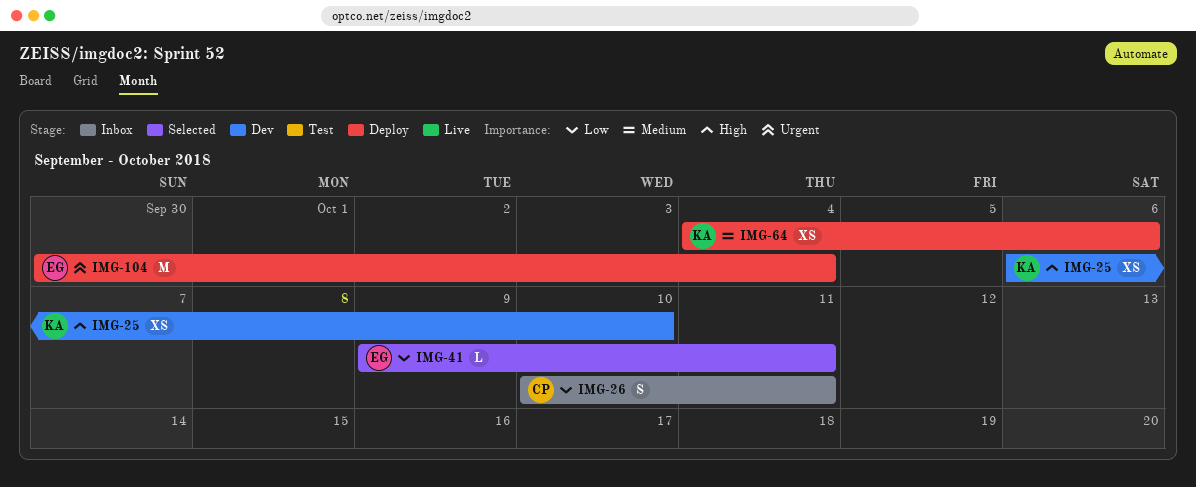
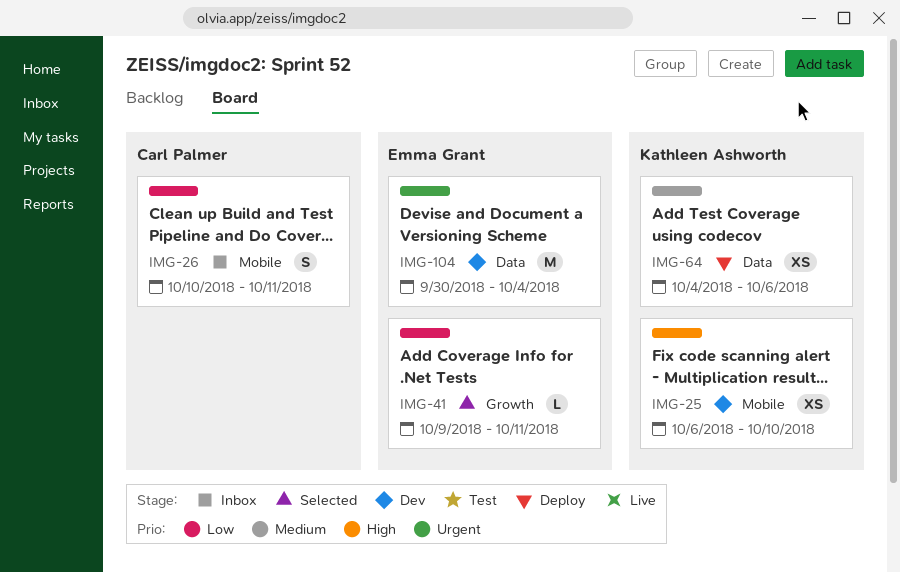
IMG-104, status: Deploy -> Dev

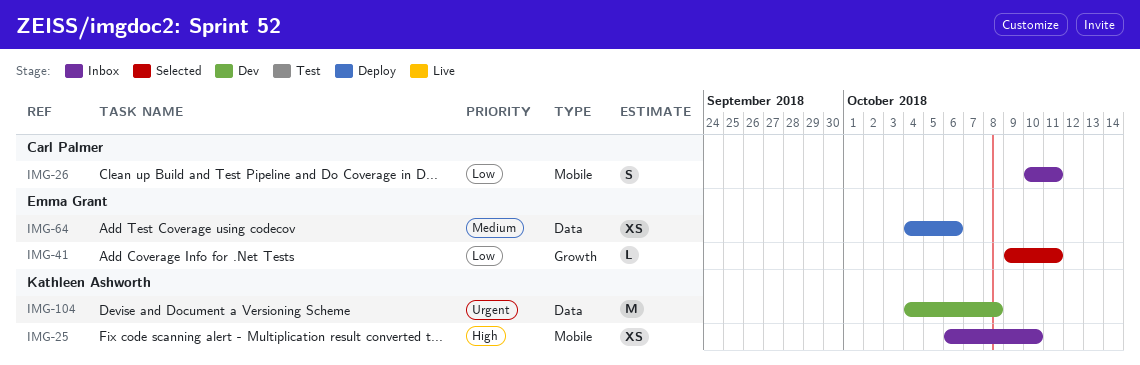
IMG-25, status: Dev -> Inbox
IMG-64, owner: Kathleen Ashworth -> Emma Grant
IMG-104, owner: Emma Grant -> Kathleen Ashworth
IMG-104, start: Sep 30 -> Oct 4
IMG-104, due: Oct 4 -> Oct 8

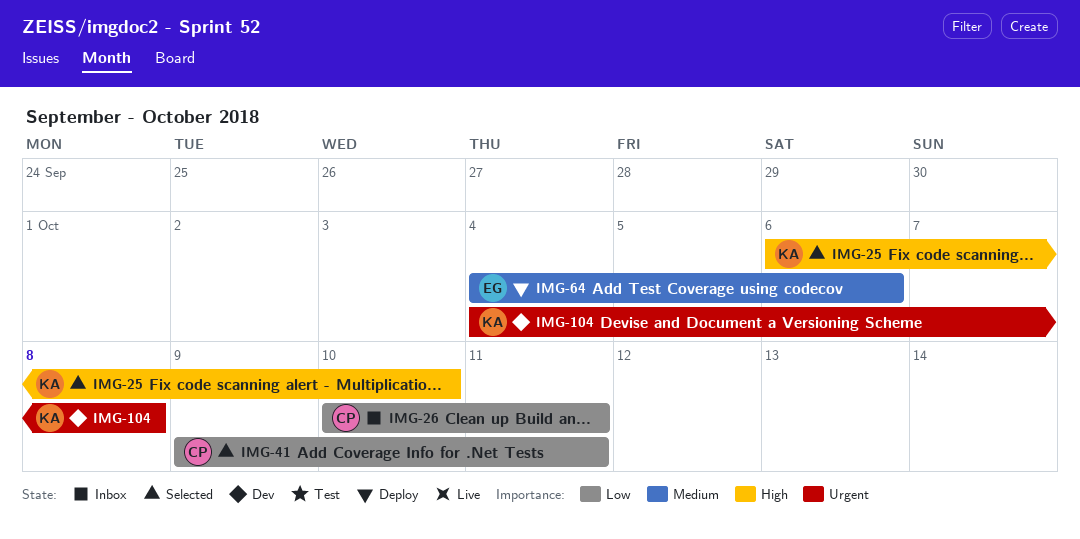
IMG-25, status: Inbox -> Selected
IMG-41, owner: Emma Grant -> Carl Palmer

